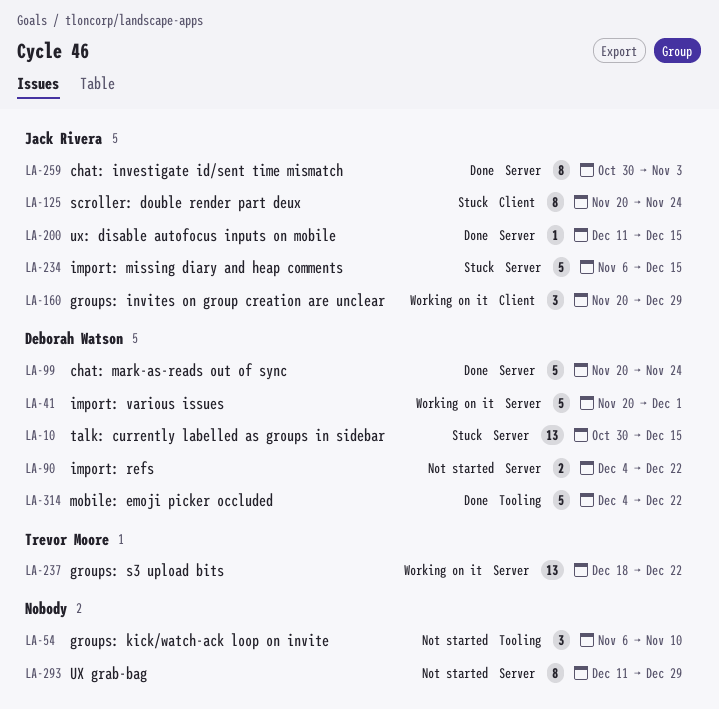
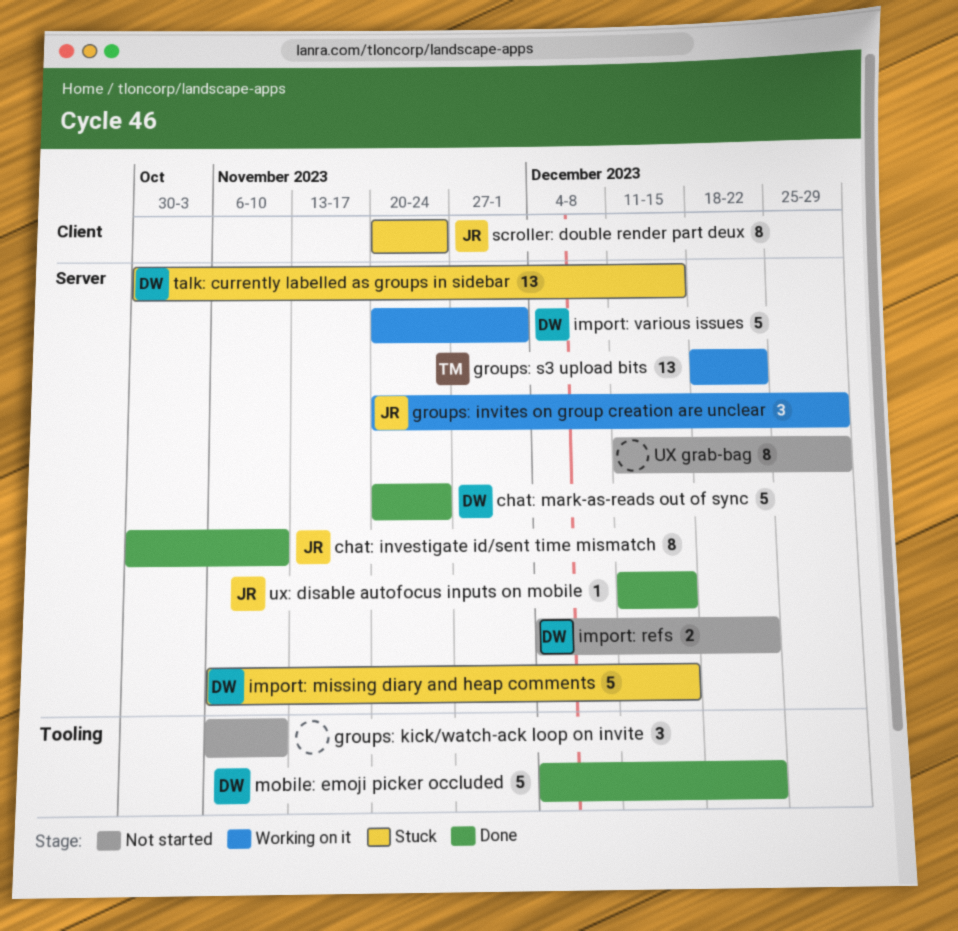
chat: investigate id/sent time mismatch, due: Nov 3 -> Nov 10
groups: invites on group creation are unclear, label: Client -> Server
import: missing diary and heap comments, owner: Jack Rivera -> Deborah Watson

